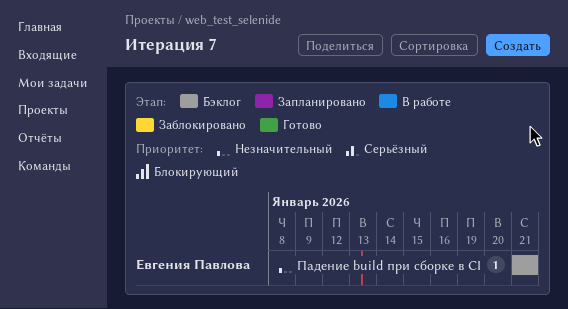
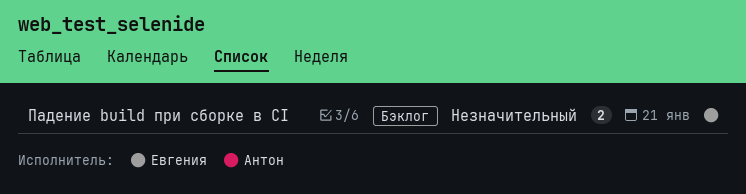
Падение build при сборке в CI, estimate: 1 -> 2

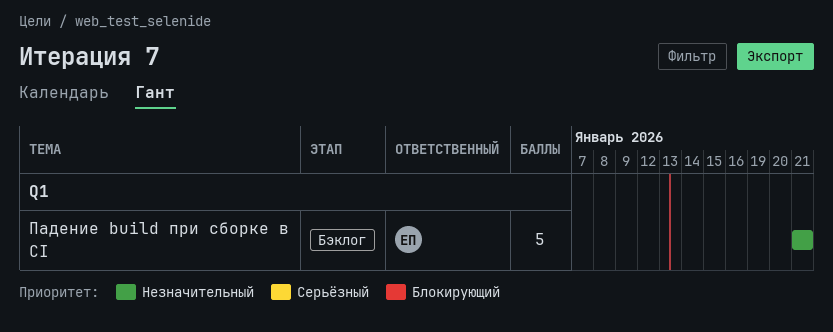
Падение build при сборке в CI, estimate: 2 -> 5

